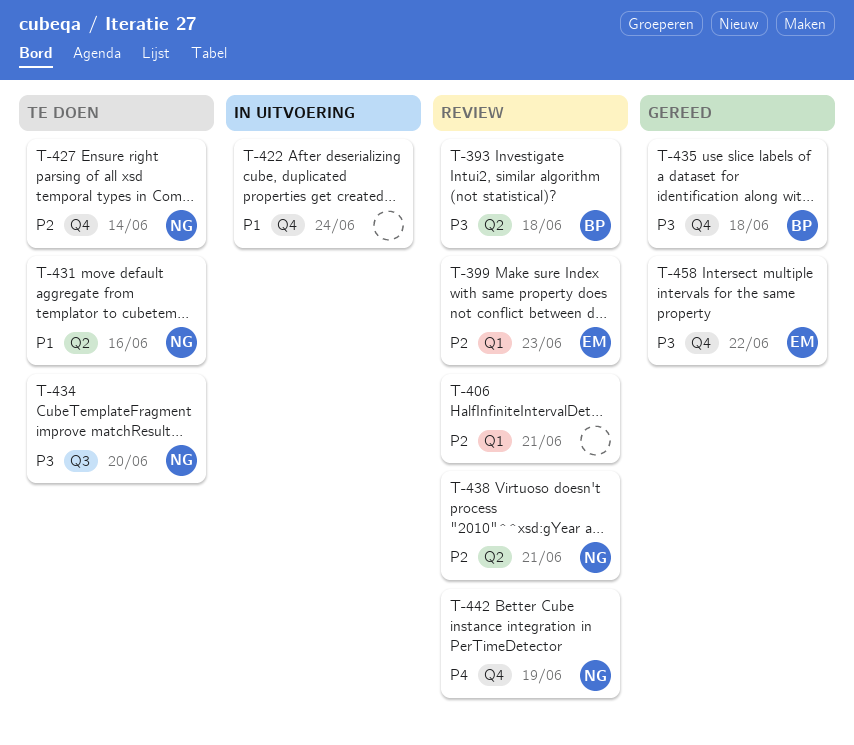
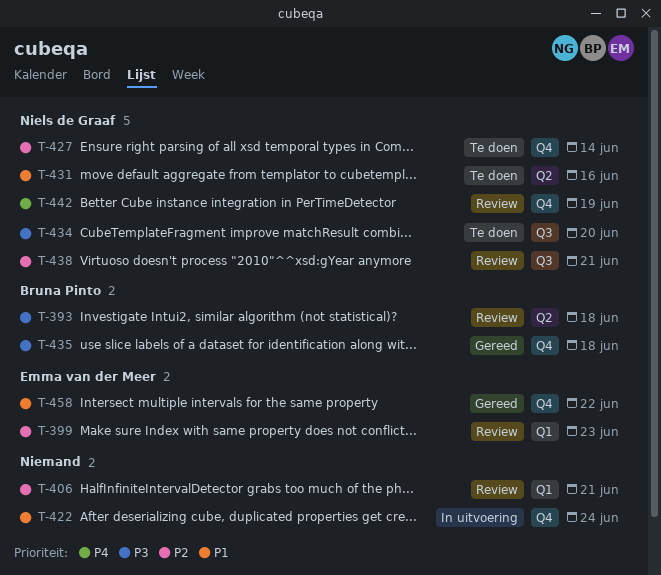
T-438, label: Q2 -> Q3
T-458, priority: P3 -> P1

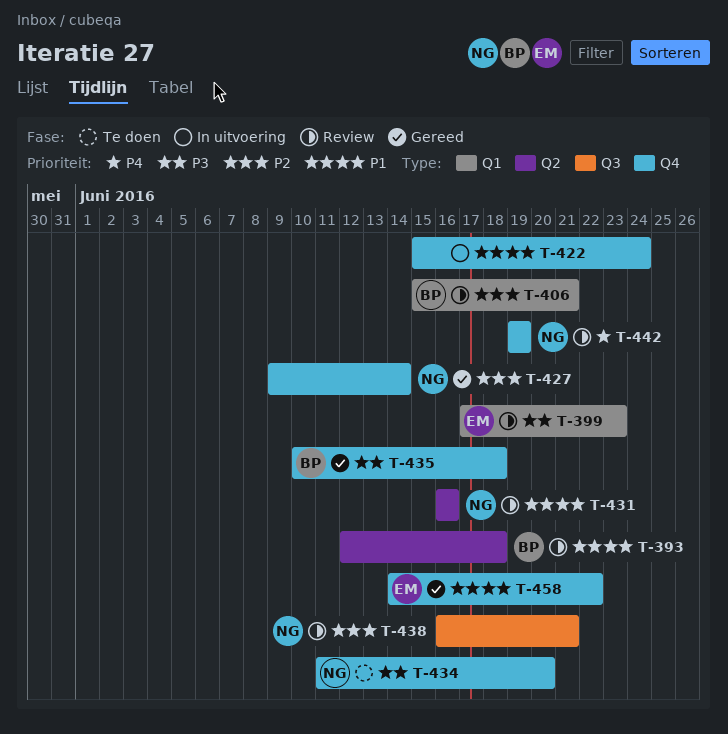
T-393, priority: P3 -> P1
T-399, priority: P2 -> P3
T-406, owner: none -> Bruna Pinto
T-427, status: Te doen -> Gereed
T-431, status: Te doen -> Review
T-434, label: Q3 -> Q4

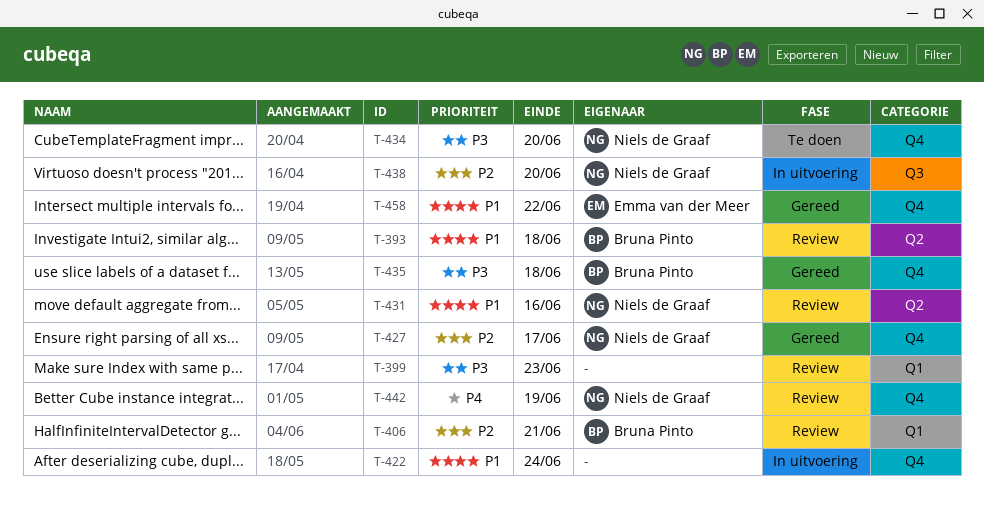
T-399, owner: Emma van der Meer -> none
T-427, due: Jun 14 -> Jun 17
T-438, status: Review -> In uitvoering
T-438, due: Jun 21 -> Jun 20

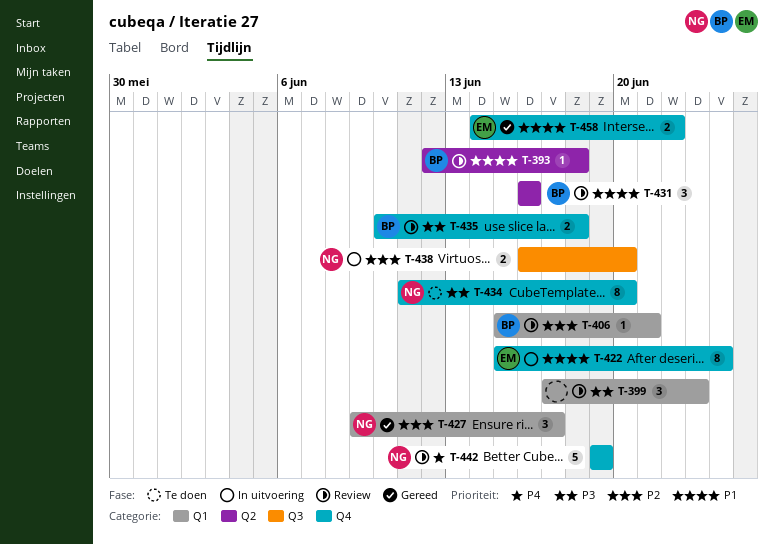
T-422, owner: none -> Emma van der Meer
T-427, label: Q4 -> Q1
T-431, owner: Niels de Graaf -> Bruna Pinto
T-435, status: Gereed -> Review

